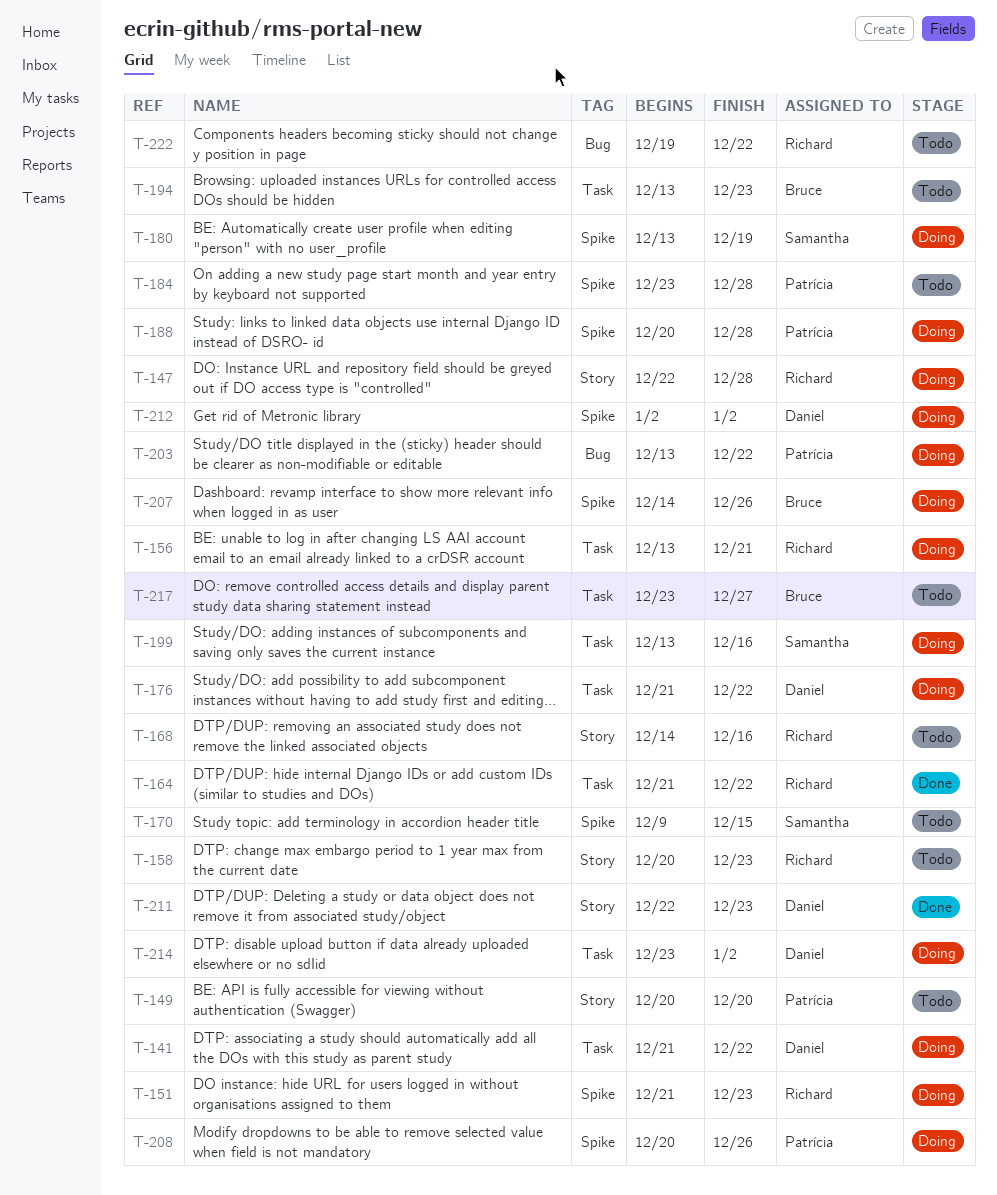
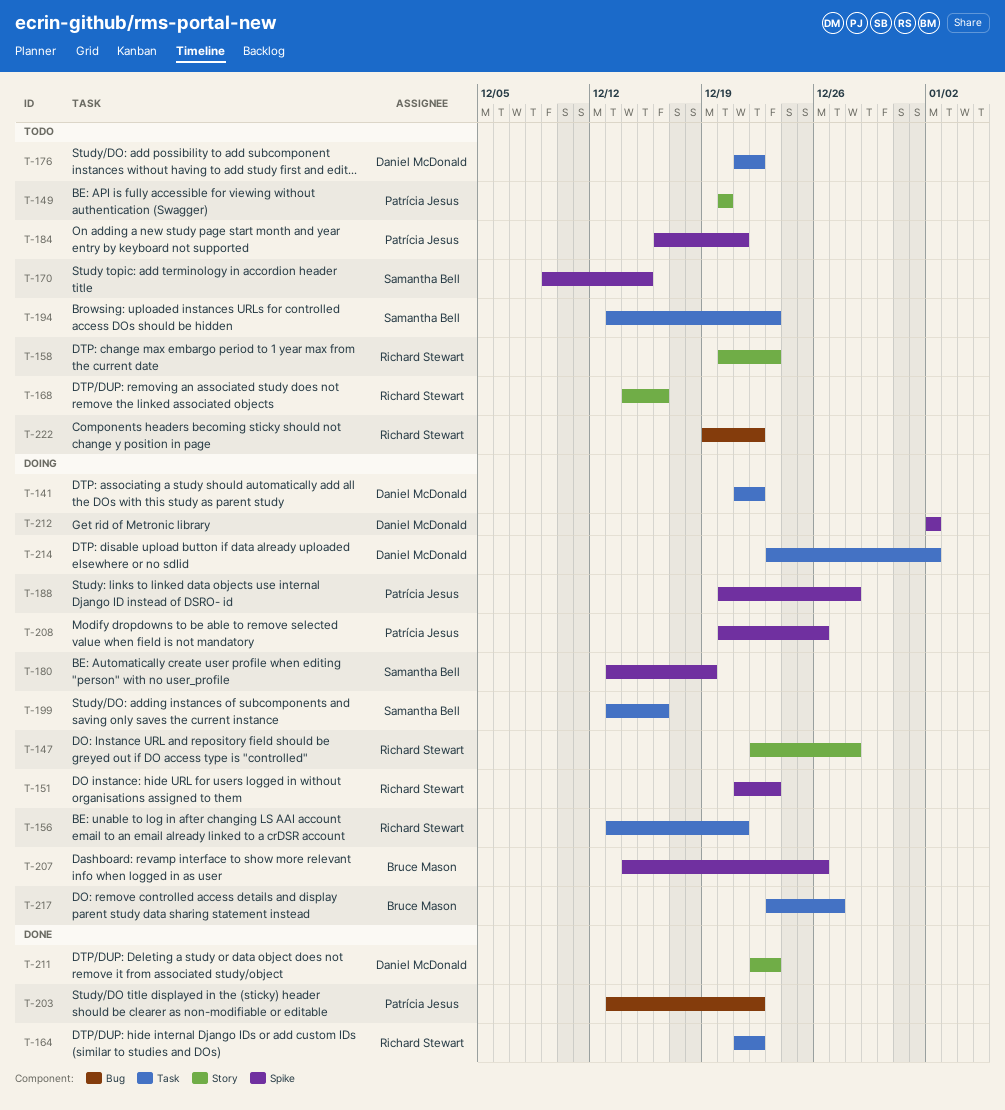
T-176, status: Doing -> Todo
T-184, start: Dec 23 -> Dec 16
T-184, due: Dec 28 -> Dec 21
T-194, owner: Bruce Mason -> Samantha Bell
T-203, status: Doing -> Done
T-217, status: Todo -> Doing

